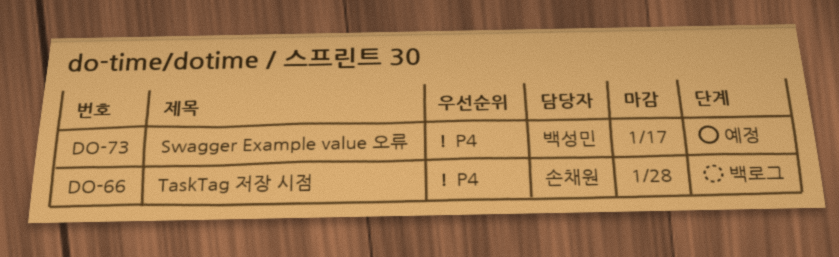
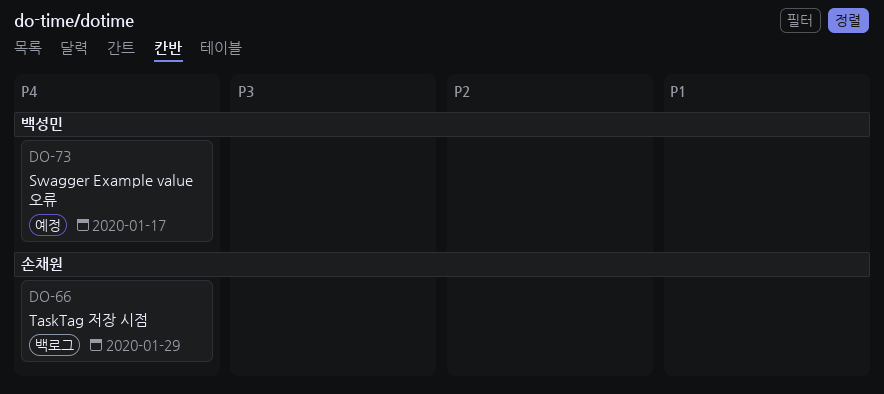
DO-66, due: Jan 28 -> Jan 29

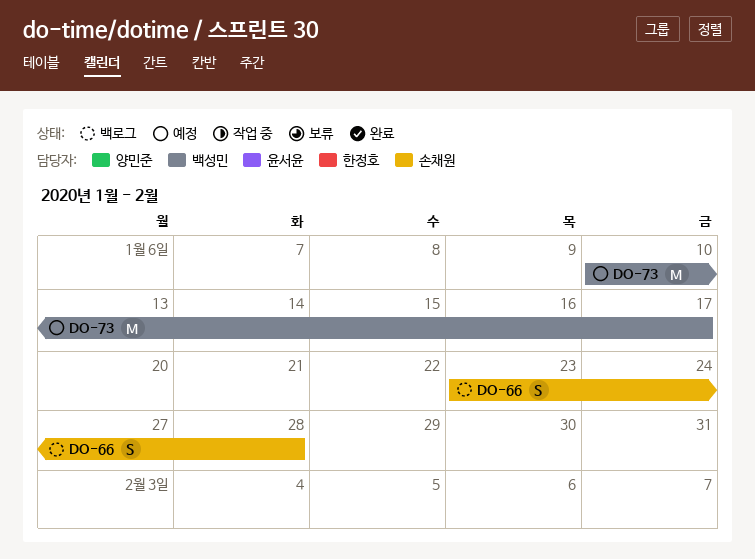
DO-66, due: Jan 29 -> Jan 28

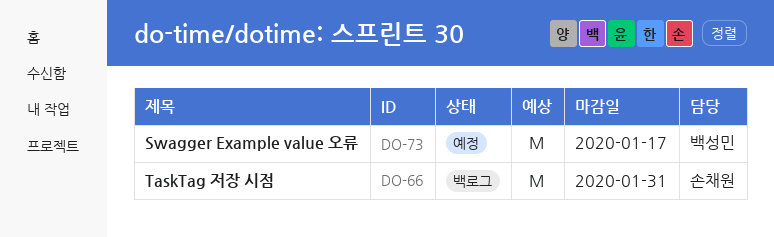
DO-66, estimate: S -> M
DO-66, due: Jan 28 -> Jan 31

